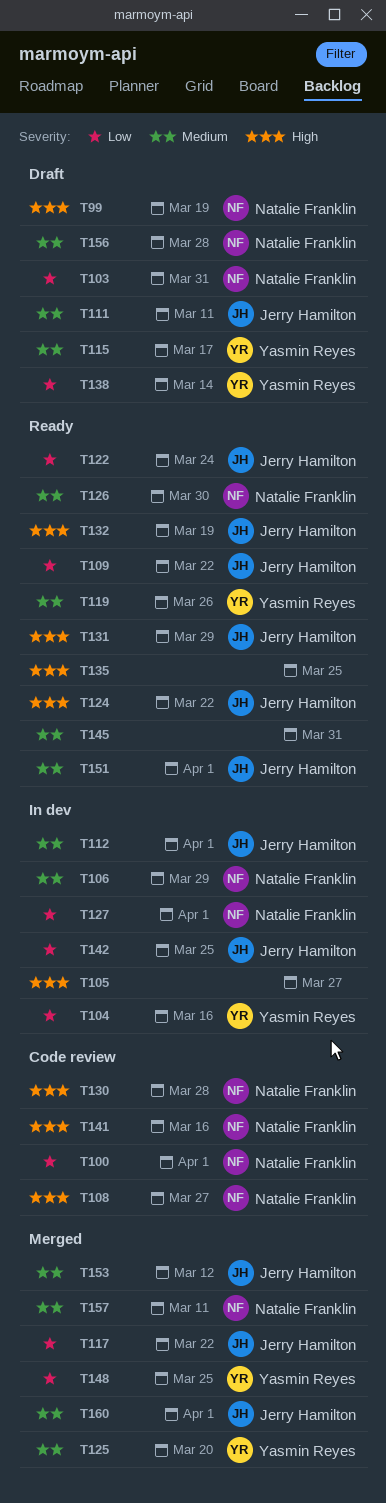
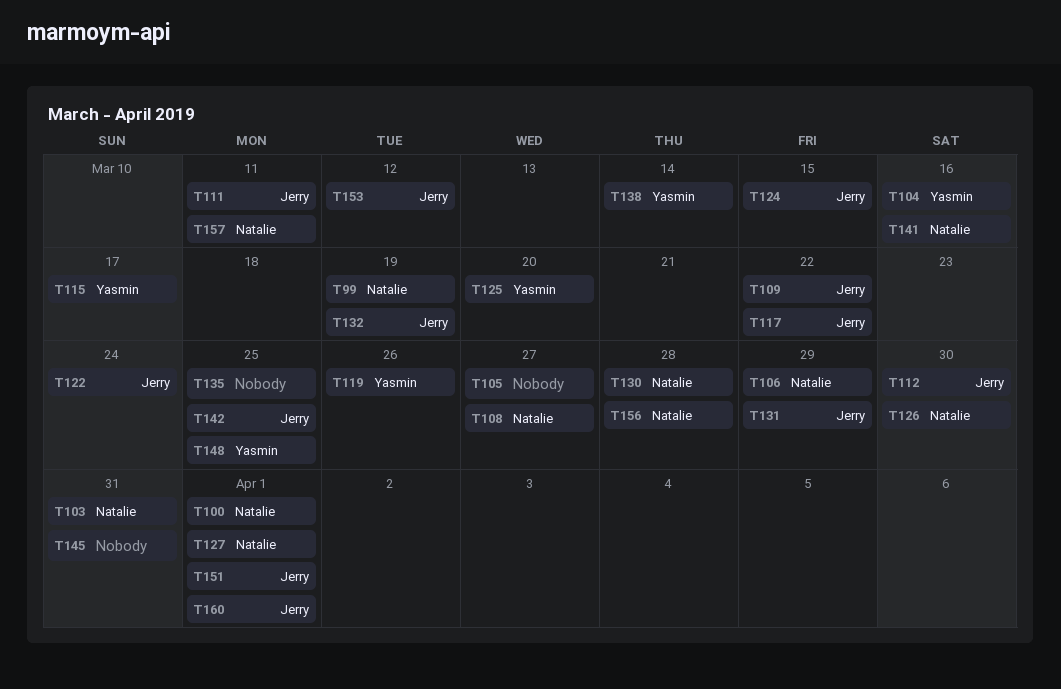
T112, due: Apr 1 -> Mar 30
T124, due: Mar 22 -> Mar 15

